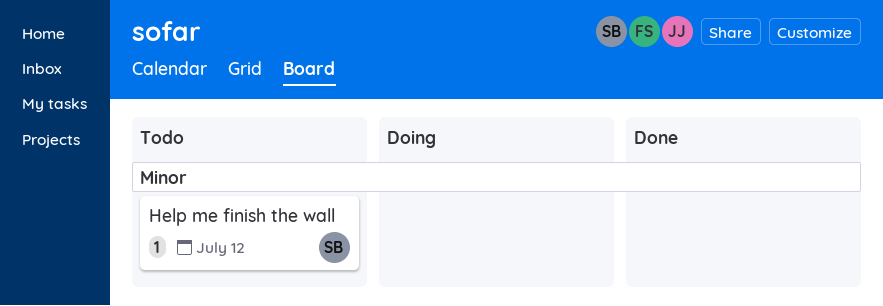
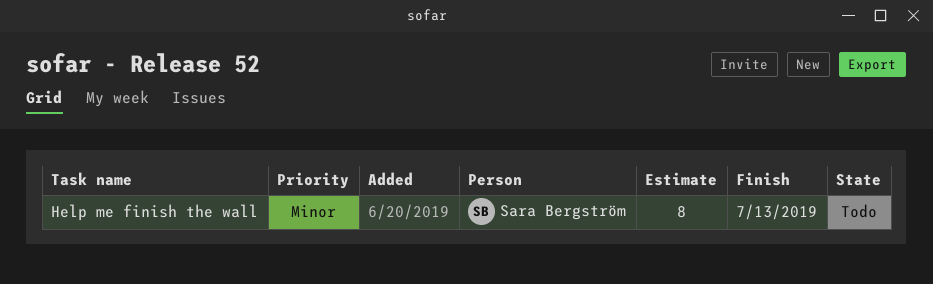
Help me finish the wall, estimate: 1 -> 8
Help me finish the wall, due: Jul 12 -> Jul 13

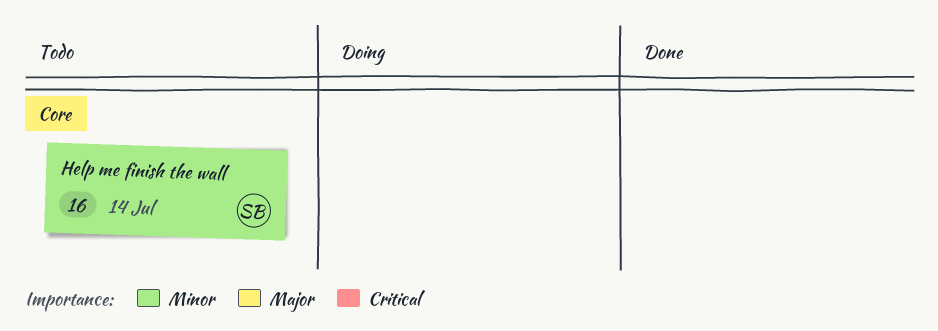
Help me finish the wall, estimate: 8 -> 16
Help me finish the wall, due: Jul 13 -> Jul 14

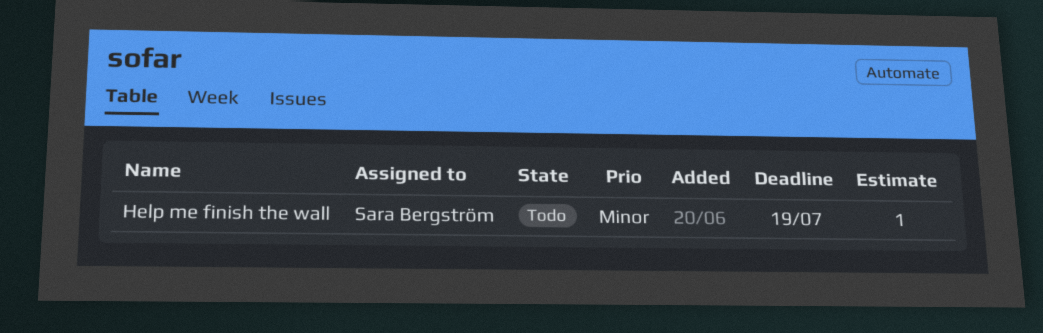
Help me finish the wall, estimate: 16 -> 1
Help me finish the wall, due: Jul 14 -> Jul 19

